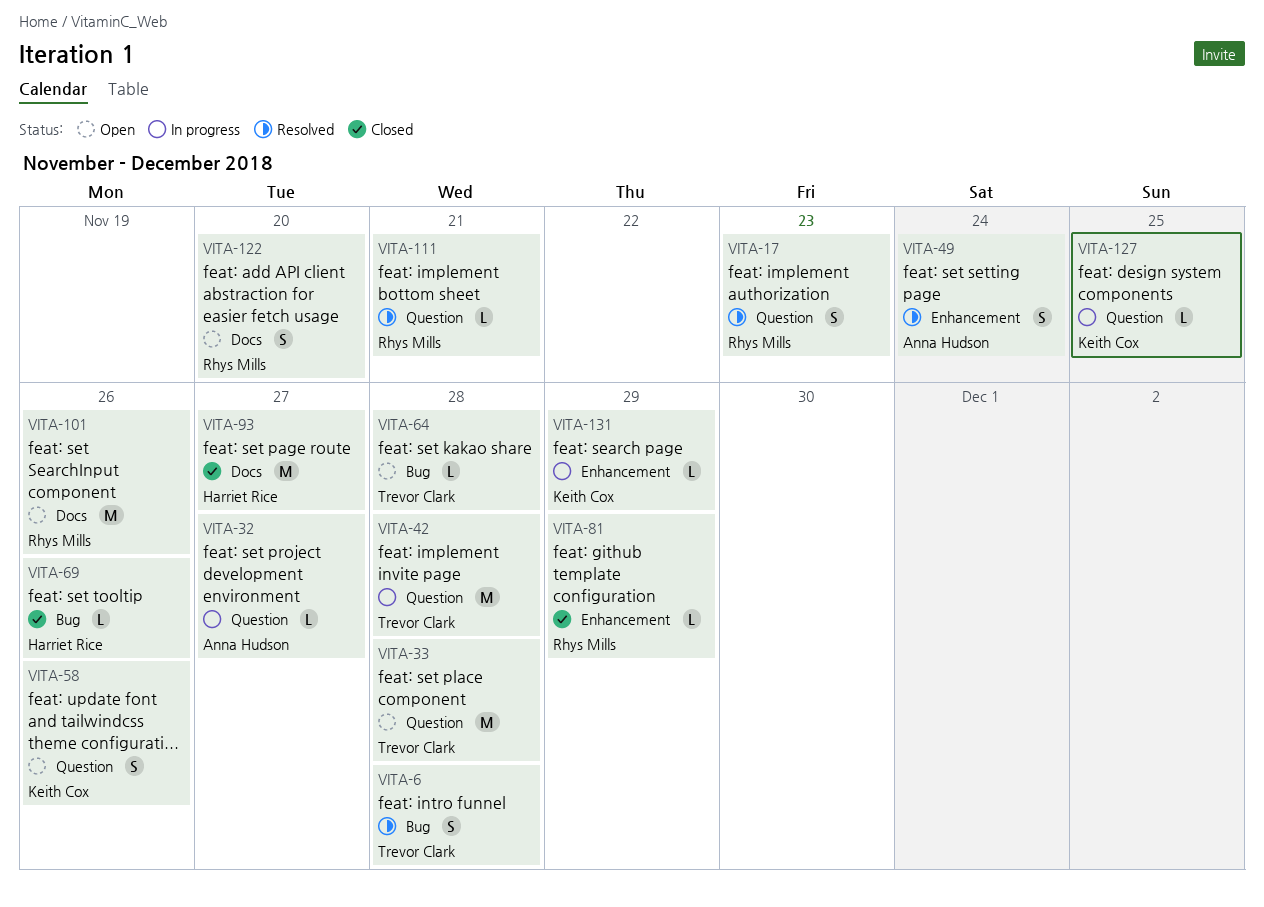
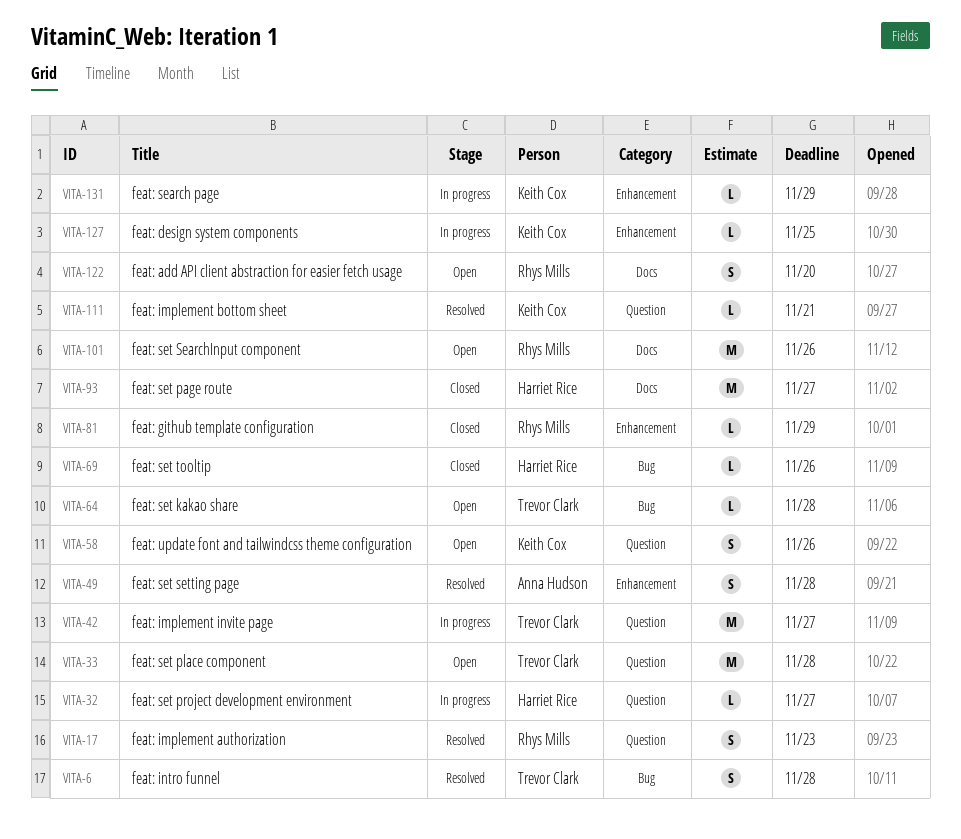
VITA-32, owner: Anna Hudson -> Harriet Rice
VITA-42, due: Nov 28 -> Nov 27
VITA-49, due: Nov 24 -> Nov 28
VITA-111, owner: Rhys Mills -> Keith Cox
VITA-127, label: Question -> Enhancement

